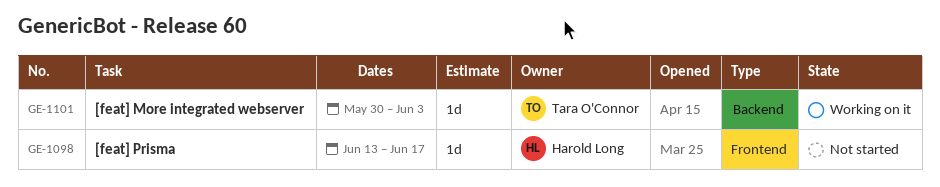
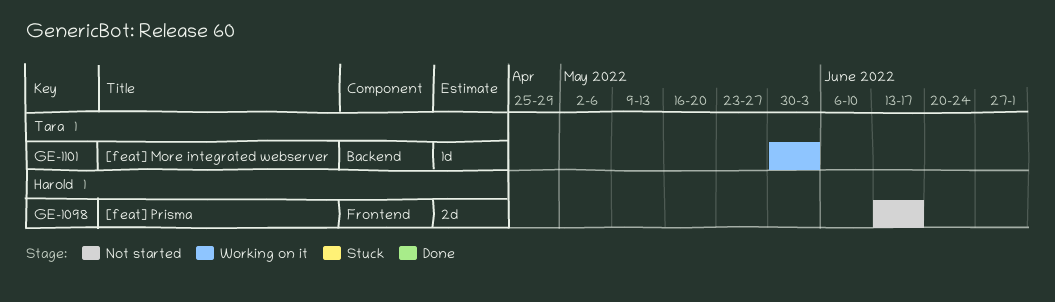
GE-1098, estimate: 1d -> 2d

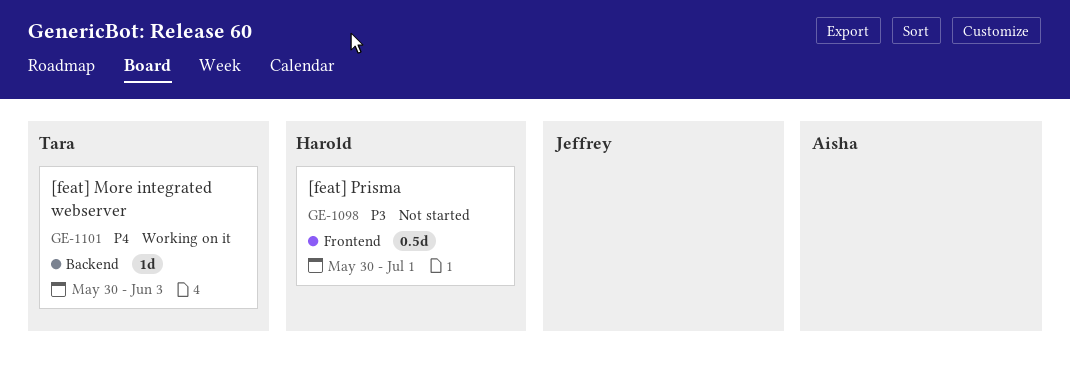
GE-1098, estimate: 2d -> 0.5d
GE-1098, start: Jun 13 -> May 30
GE-1098, due: Jun 17 -> Jul 1

